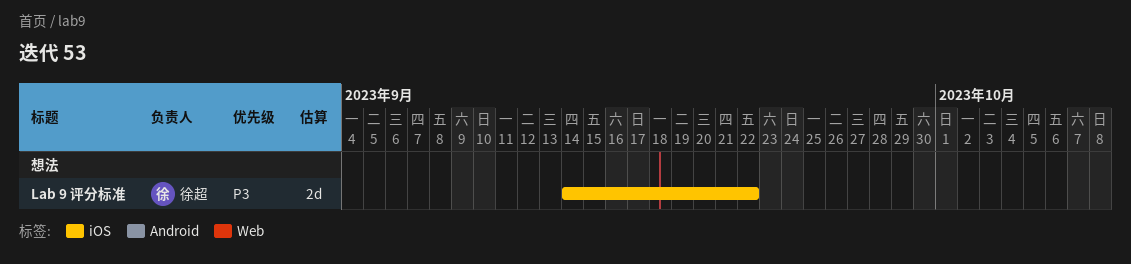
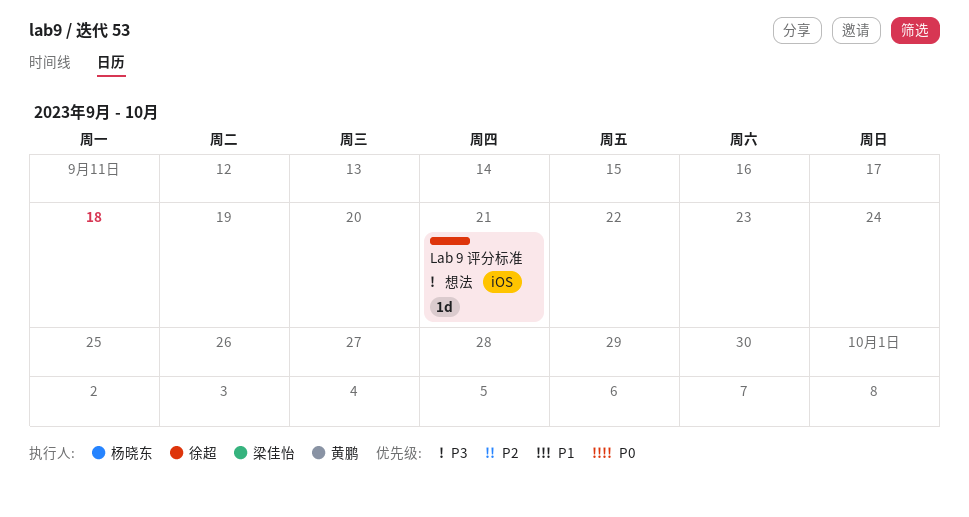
Lab 9 评分标准, estimate: 2d -> 1d
Lab 9 评分标准, due: Sep 22 -> Sep 21

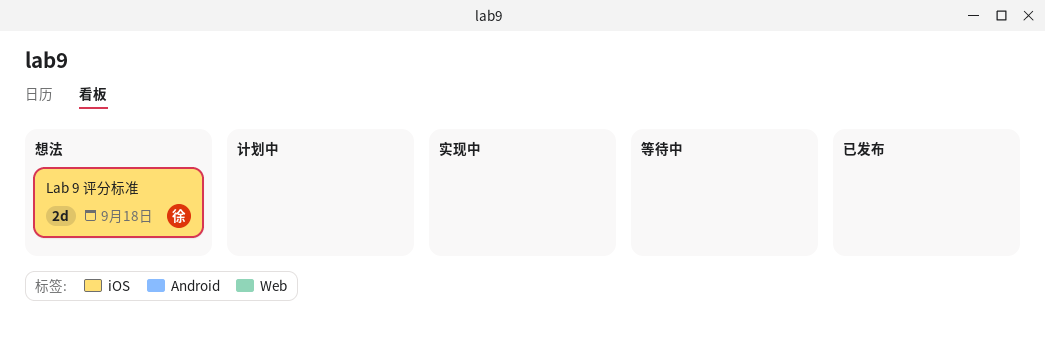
Lab 9 评分标准, estimate: 1d -> 2d
Lab 9 评分标准, due: Sep 21 -> Sep 18

